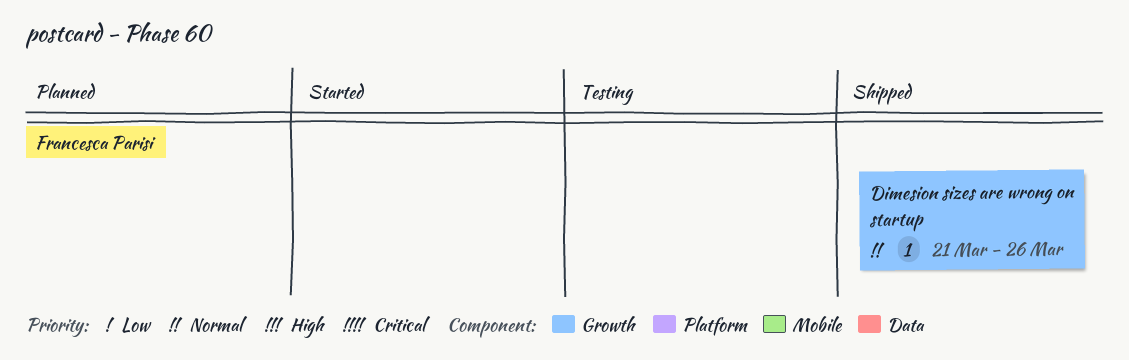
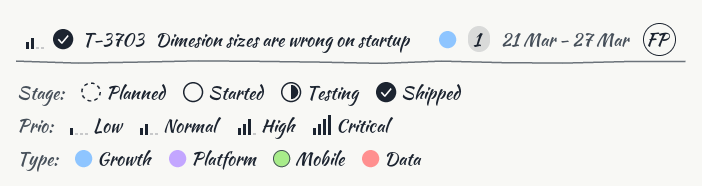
Dimesion sizes are wrong on startup, due: Mar 26 -> Mar 27

